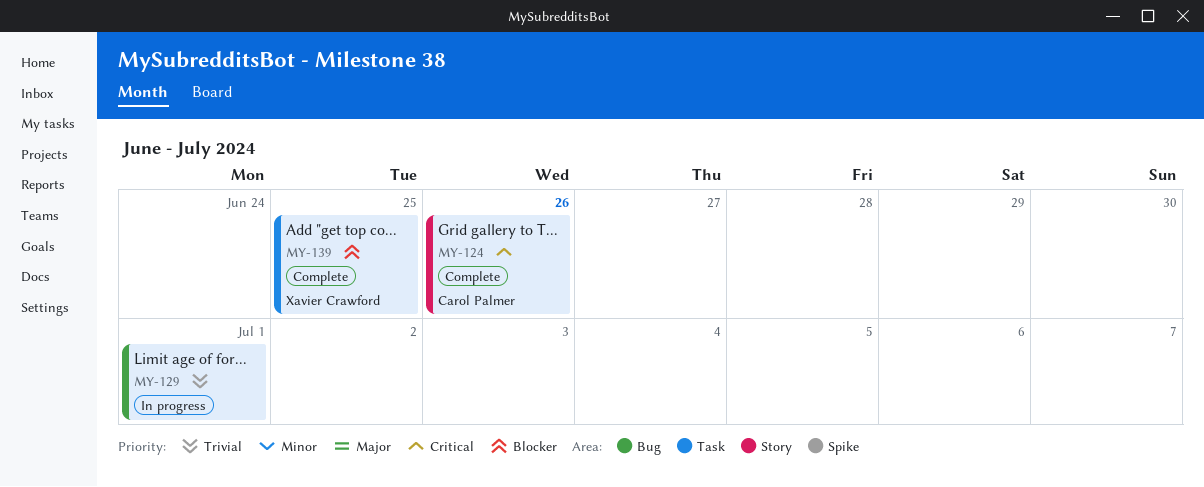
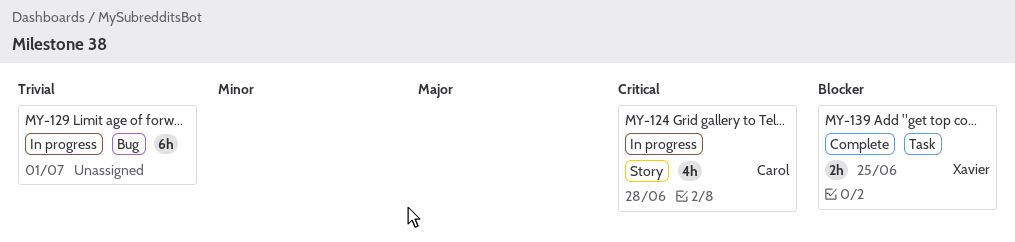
MY-124, status: Complete -> In progress
MY-124, due: Jun 26 -> Jun 28

